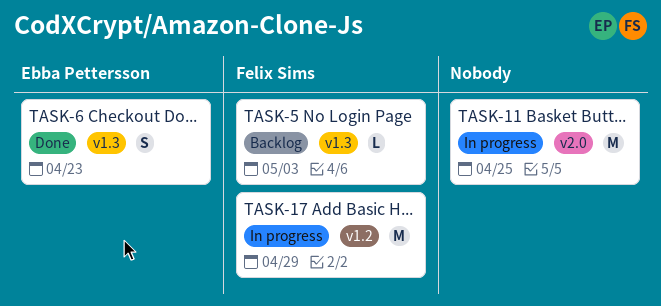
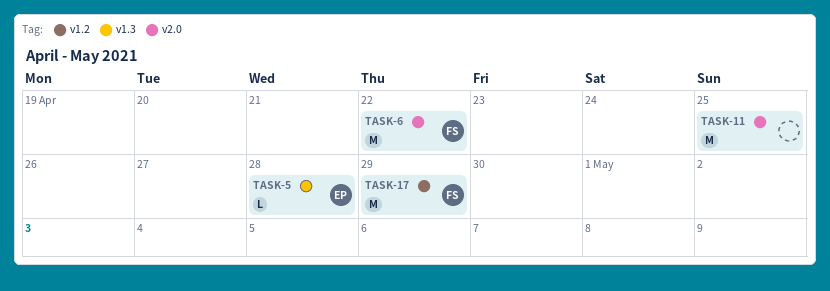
TASK-5, owner: Felix Sims -> Ebba Pettersson
TASK-5, due: May 3 -> Apr 28
TASK-6, owner: Ebba Pettersson -> Felix Sims
TASK-6, label: v1.3 -> v2.0
TASK-6, estimate: S -> M
TASK-6, due: Apr 23 -> Apr 22

